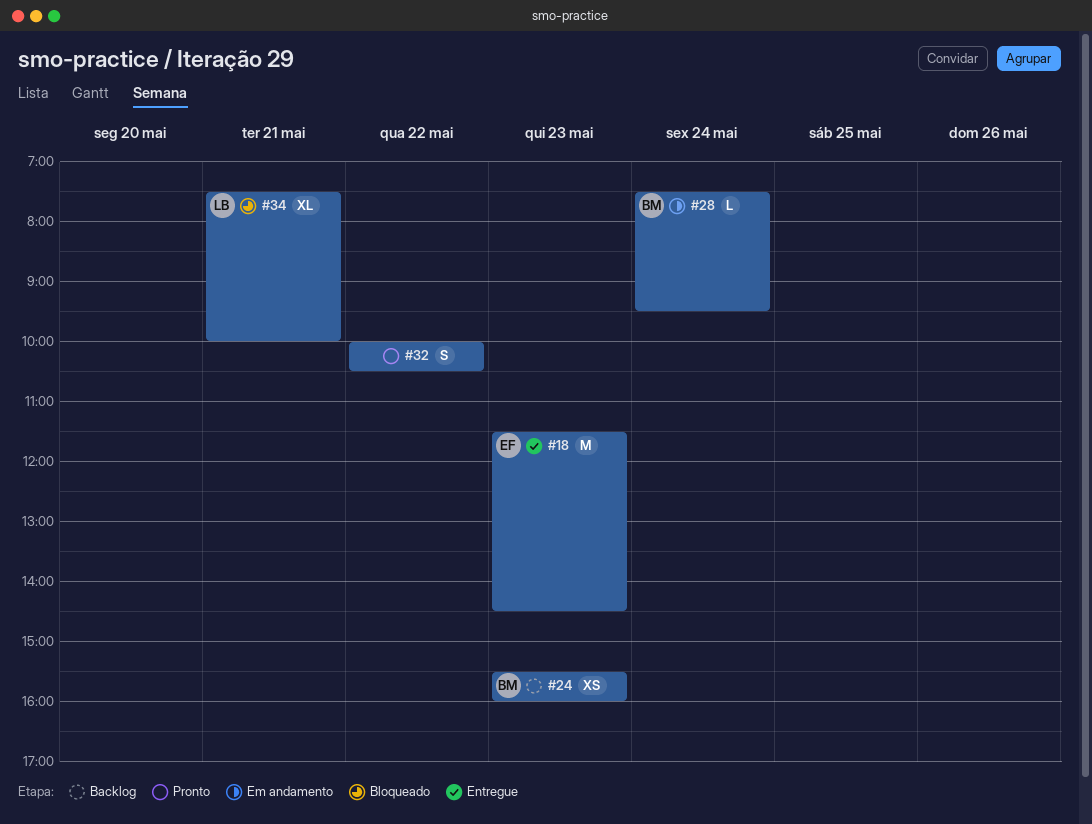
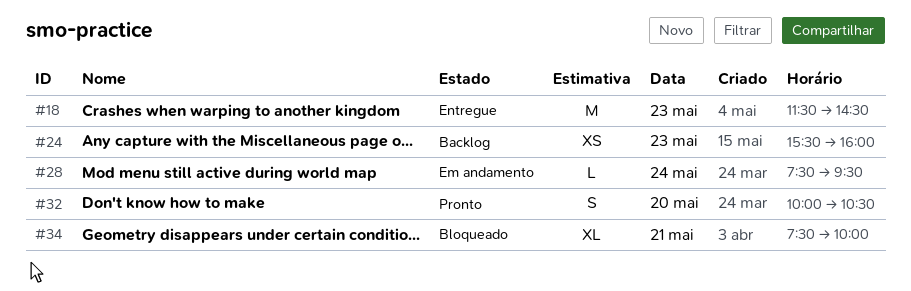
#32, day: May 22 -> May 20

